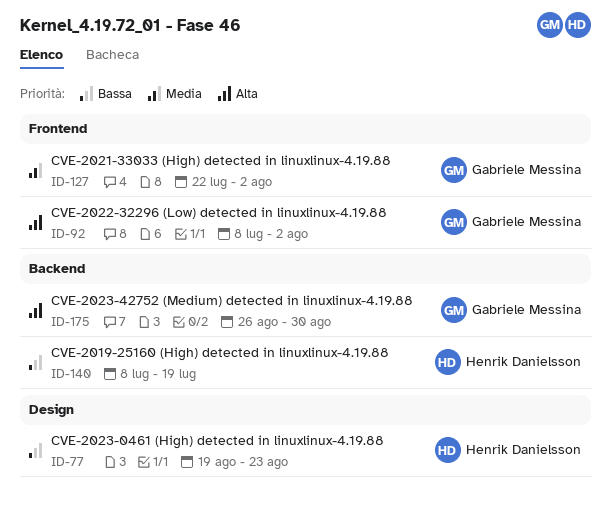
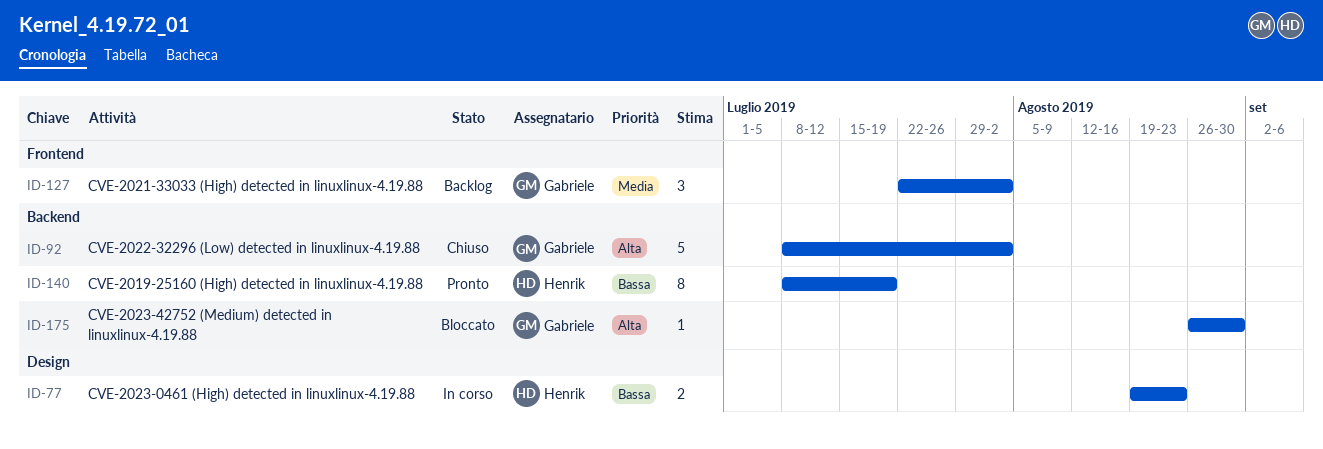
ID-92, label: Frontend -> Backend

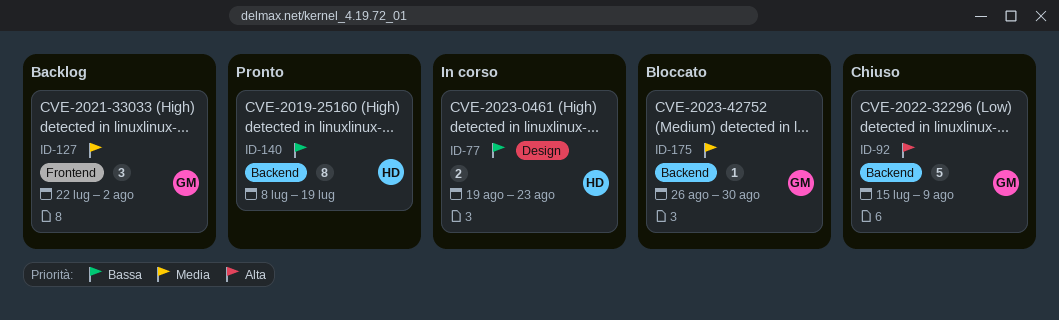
ID-92, start: Jul 8 -> Jul 15
ID-92, due: Aug 2 -> Aug 9
ID-175, priority: Alta -> Media

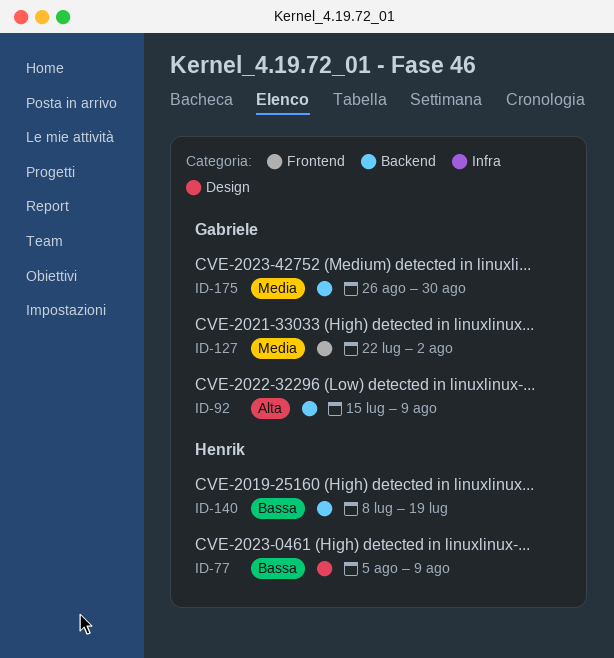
ID-77, start: Aug 19 -> Aug 5
ID-77, due: Aug 23 -> Aug 9

